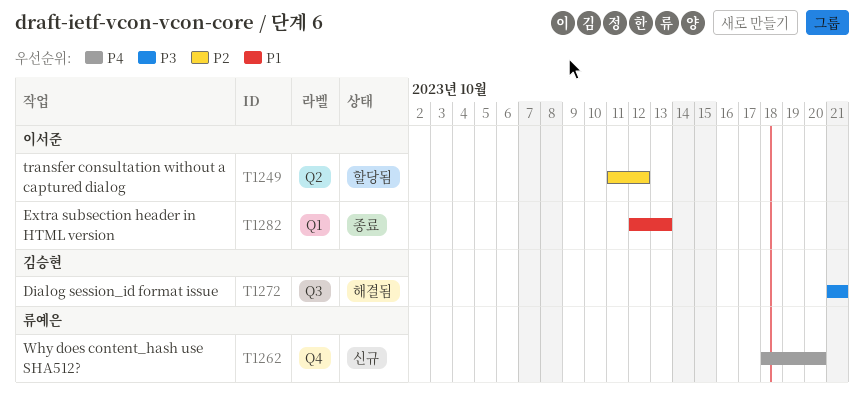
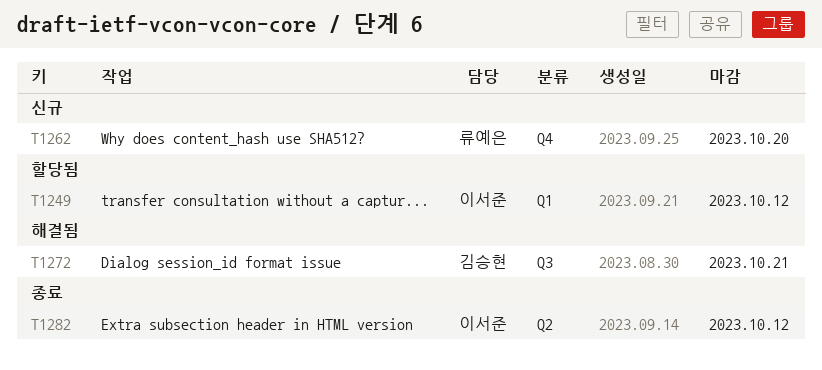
T1249, label: Q2 -> Q1
T1282, label: Q1 -> Q2
T1282, due: Oct 13 -> Oct 12

